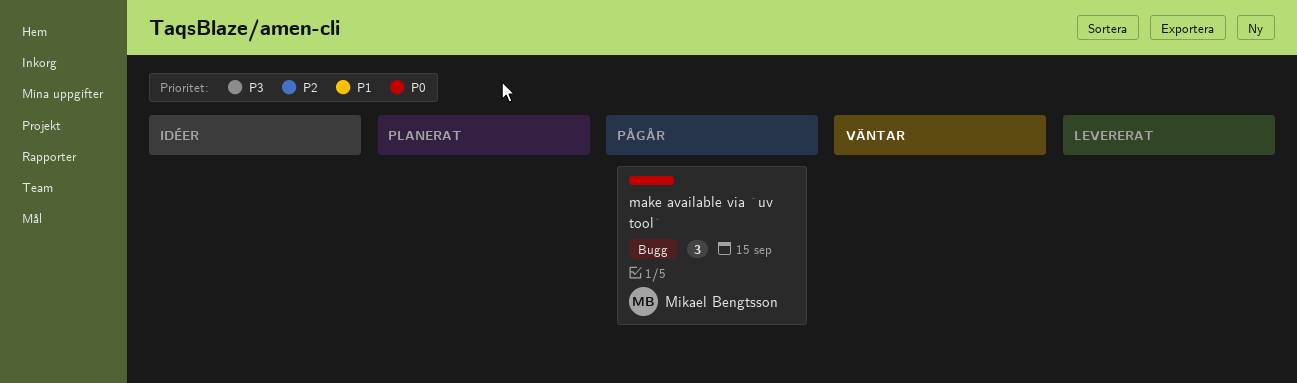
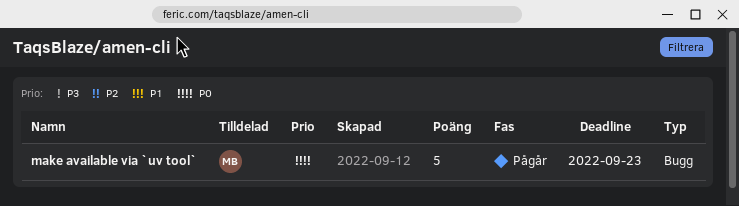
make available via `uv tool`, estimate: 3 -> 5
make available via `uv tool`, due: Sep 15 -> Sep 23

